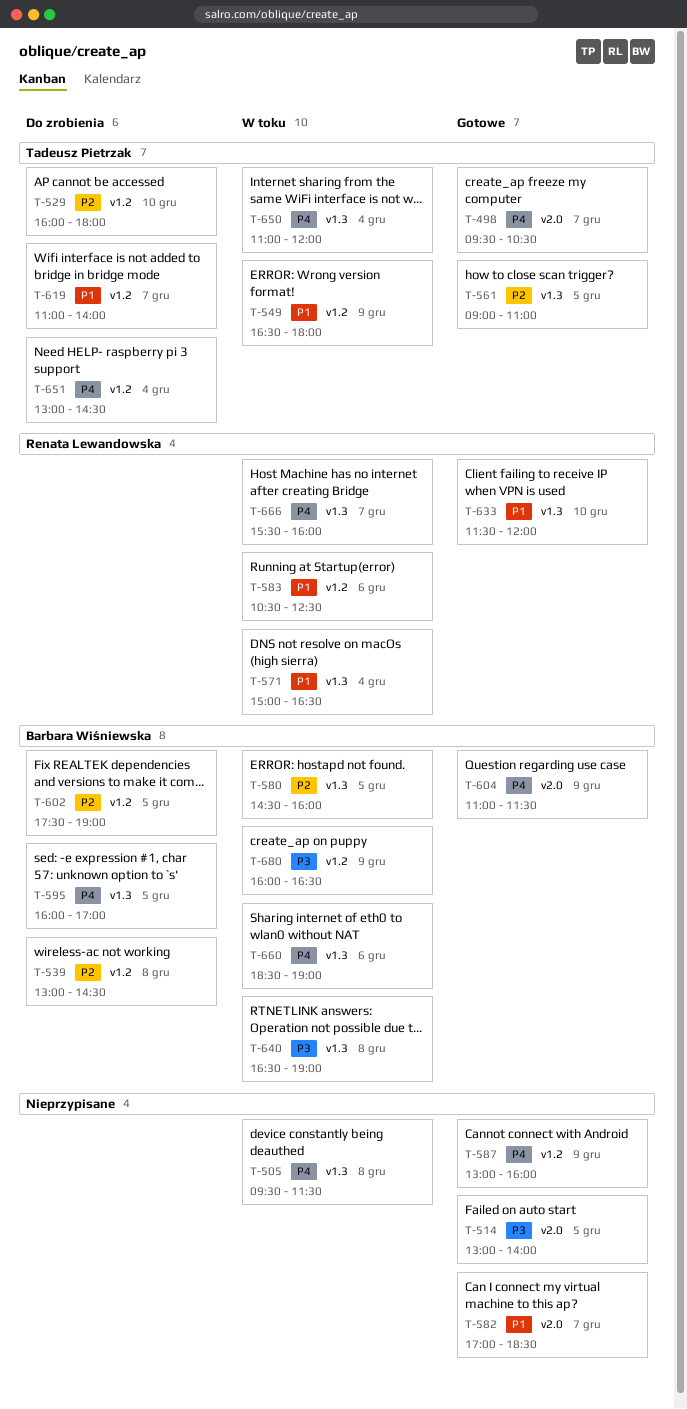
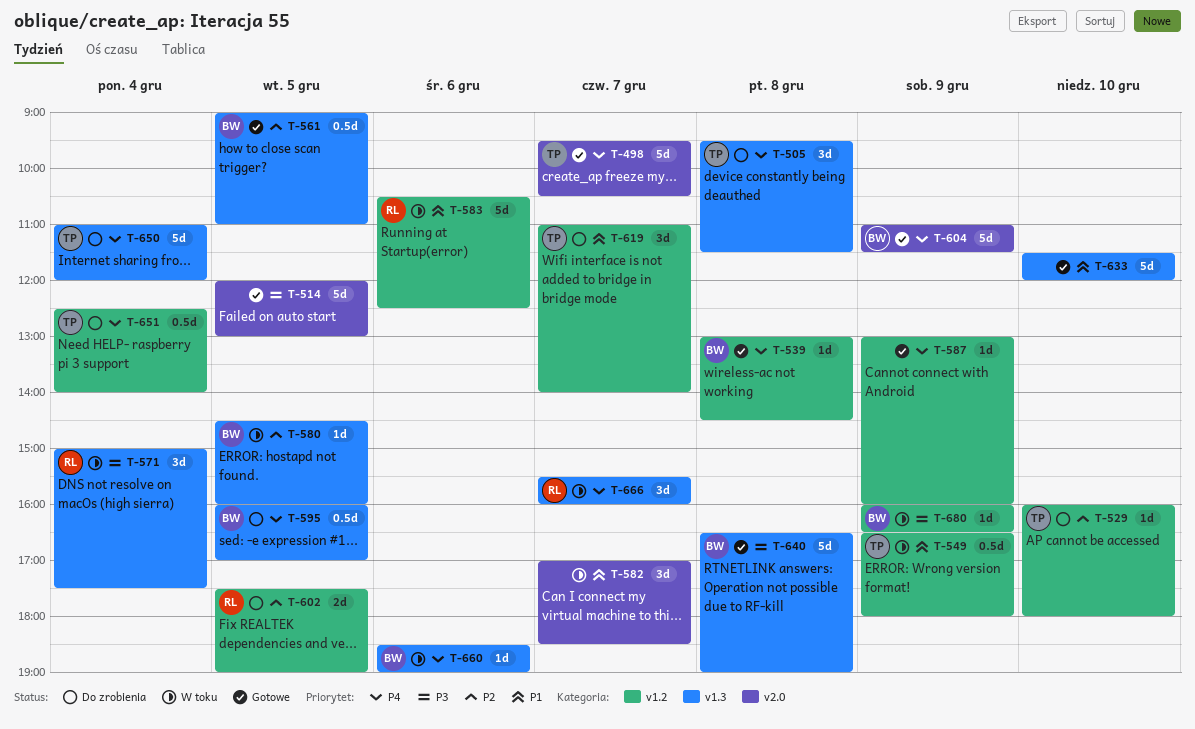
T-505, status: W toku -> Do zrobienia
T-505, owner: none -> Tadeusz Pietrzak
T-514, begins: 13:00 -> 12:00
T-514, ends: 14:00 -> 13:00
T-539, status: Do zrobienia -> Gotowe
T-539, priority: P2 -> P4
T-561, owner: Tadeusz Pietrzak -> Barbara Wiśniewska
T-571, priority: P1 -> P3
T-571, ends: 16:30 -> 17:30
T-582, status: Gotowe -> W toku
T-602, owner: Barbara Wiśniewska -> Renata Lewandowska
T-633, owner: Renata Lewandowska -> none
T-640, status: W toku -> Gotowe
T-650, status: W toku -> Do zrobienia
T-651, begins: 13:00 -> 12:30
T-651, ends: 14:30 -> 14:00

